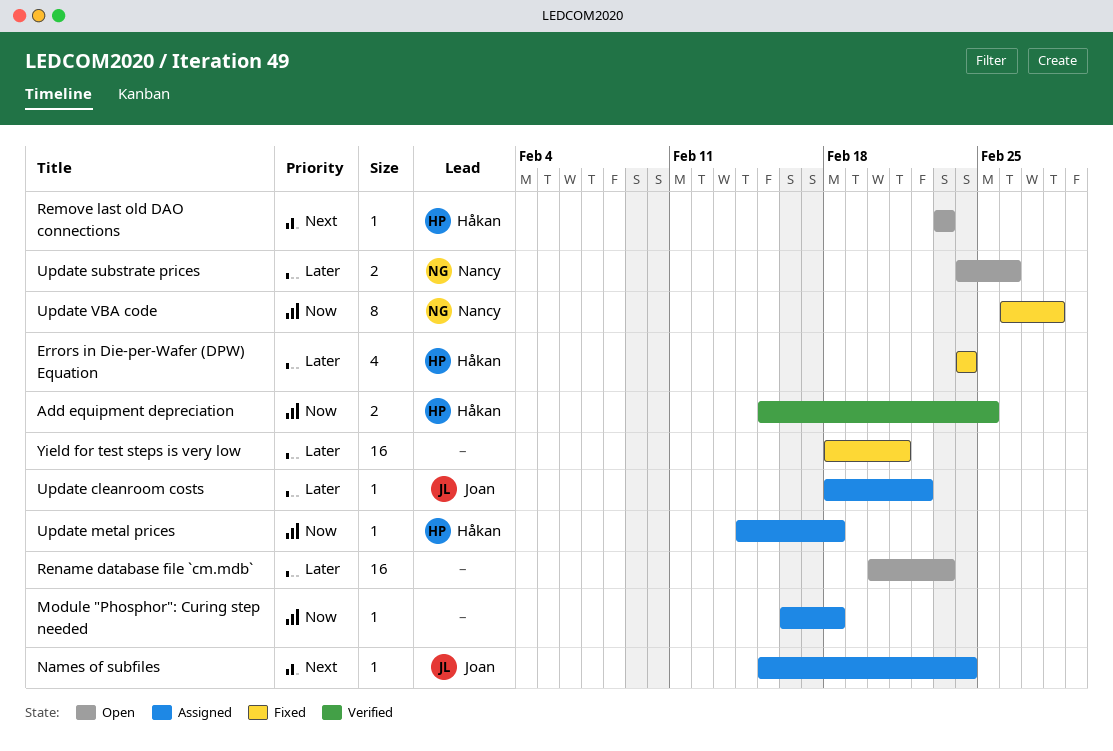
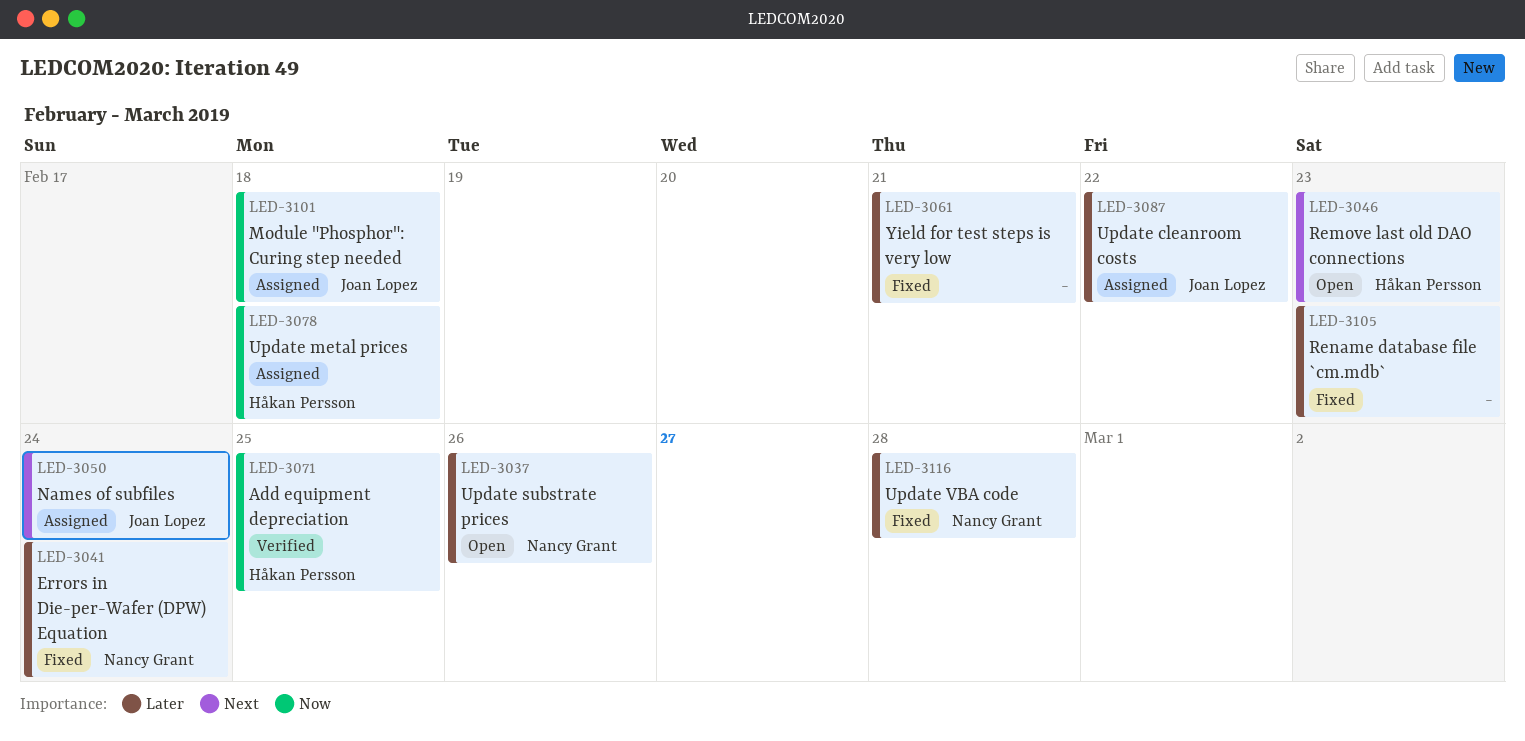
Errors in Die-per-Wafer (DPW) Equation, owner: Håkan Persson -> Nancy Grant
Module "Phosphor": Curing step needed, owner: none -> Joan Lopez
Rename database file `cm.mdb`, status: Open -> Fixed
Update VBA code, priority: Now -> Later

